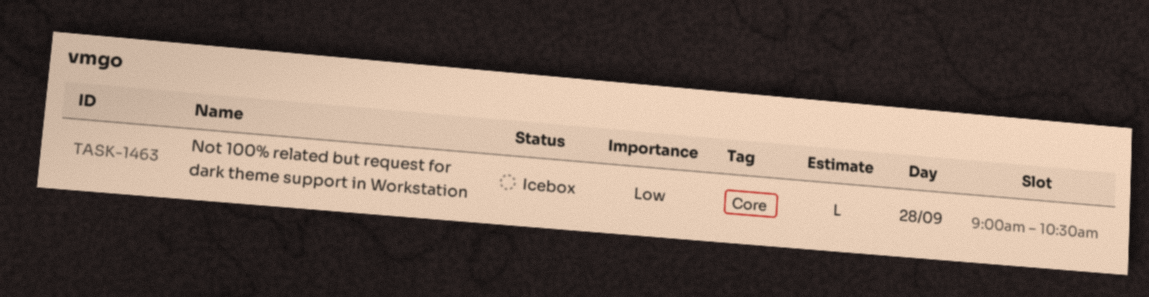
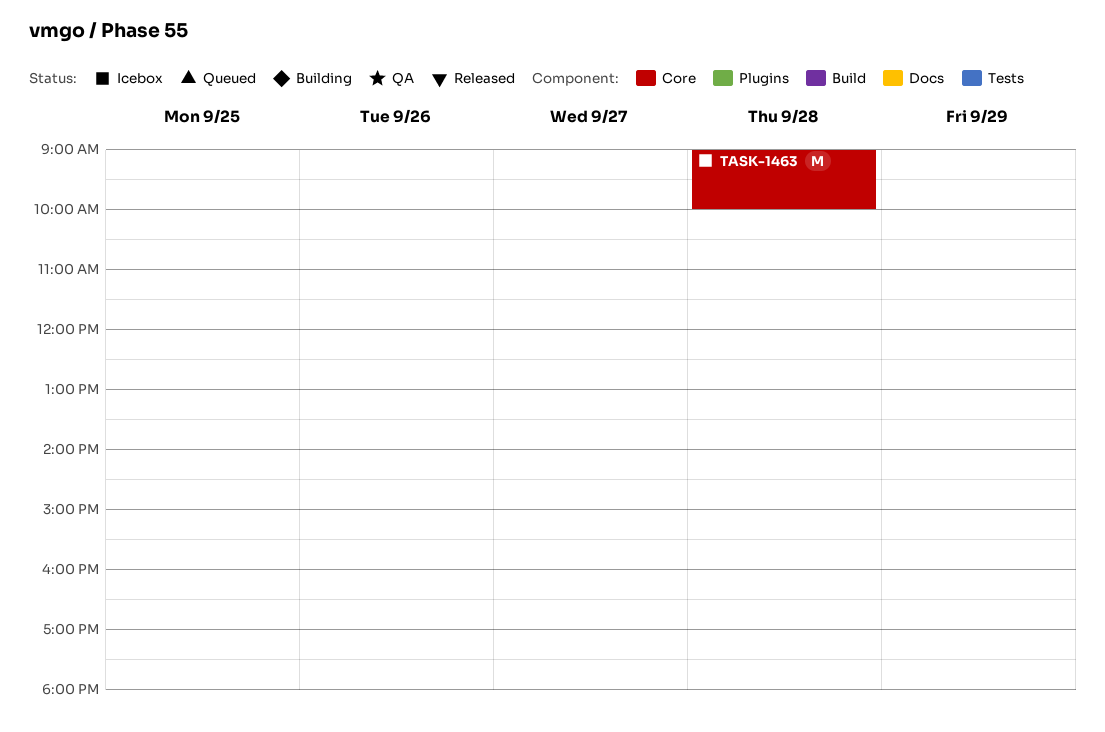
TASK-1463, estimate: L -> M
TASK-1463, ends: 10:30 -> 10:00

